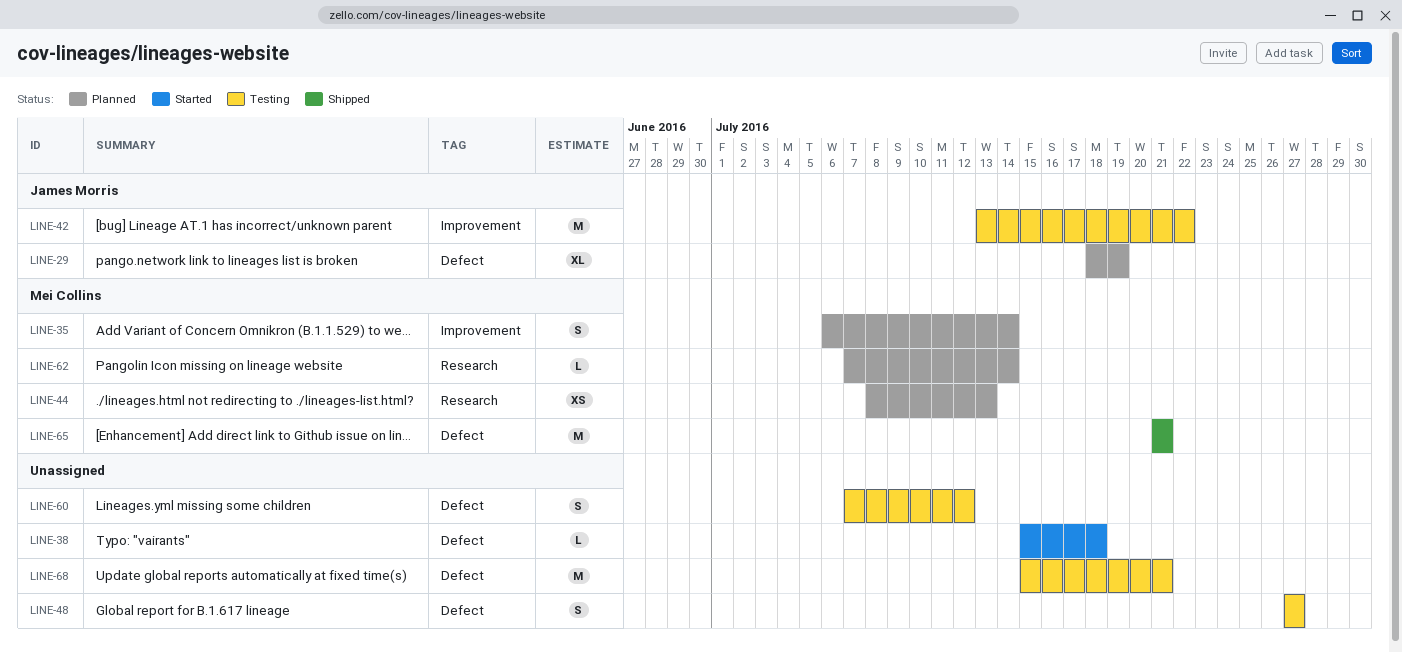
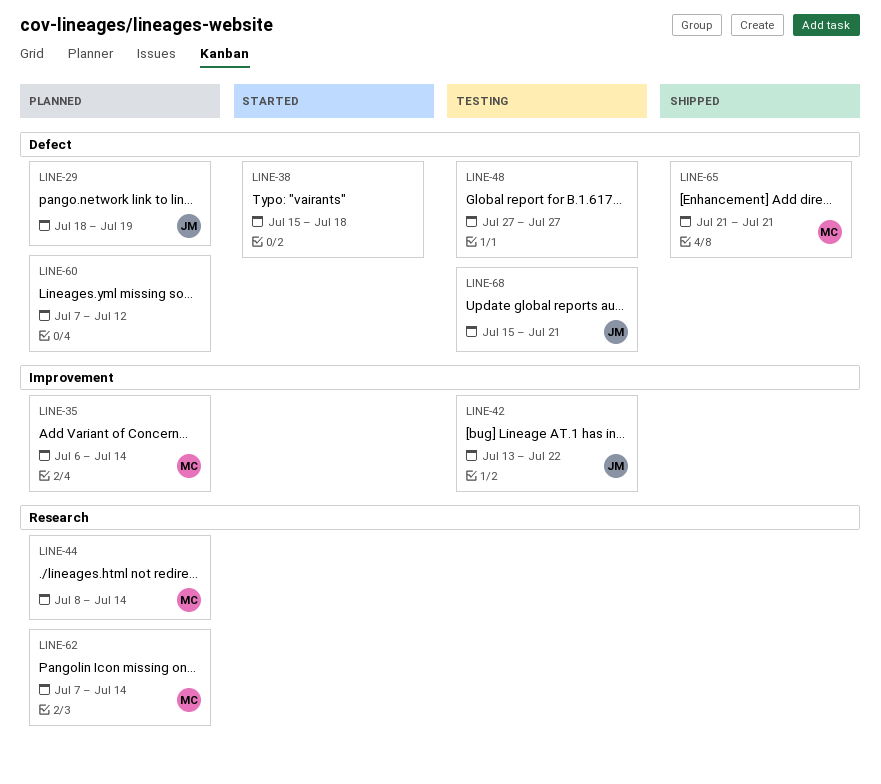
LINE-44, due: Jul 13 -> Jul 14
LINE-60, status: Testing -> Planned
LINE-68, owner: none -> James Morris

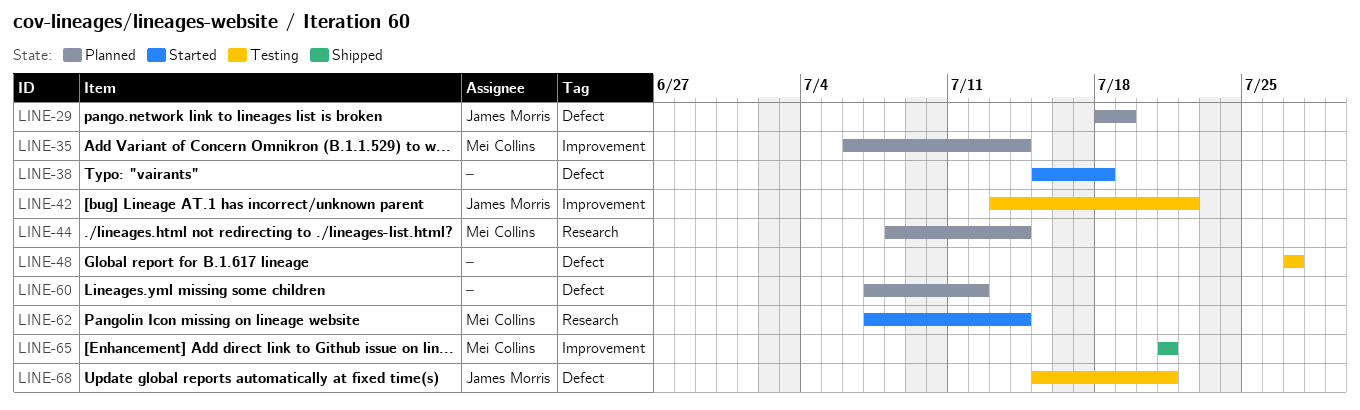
LINE-62, status: Planned -> Started
LINE-65, label: Defect -> Improvement

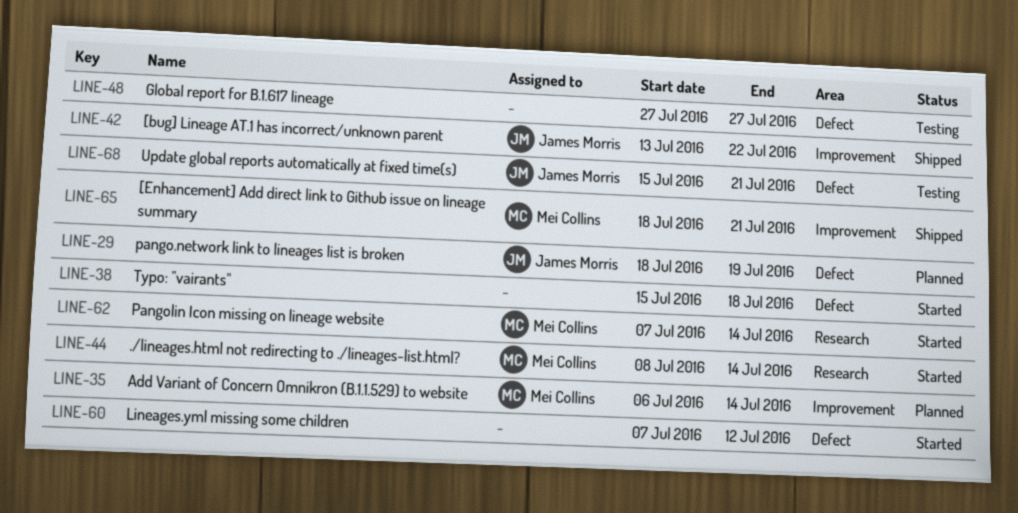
LINE-42, status: Testing -> Shipped
LINE-44, status: Planned -> Started
LINE-60, status: Planned -> Started
LINE-65, start: Jul 21 -> Jul 18

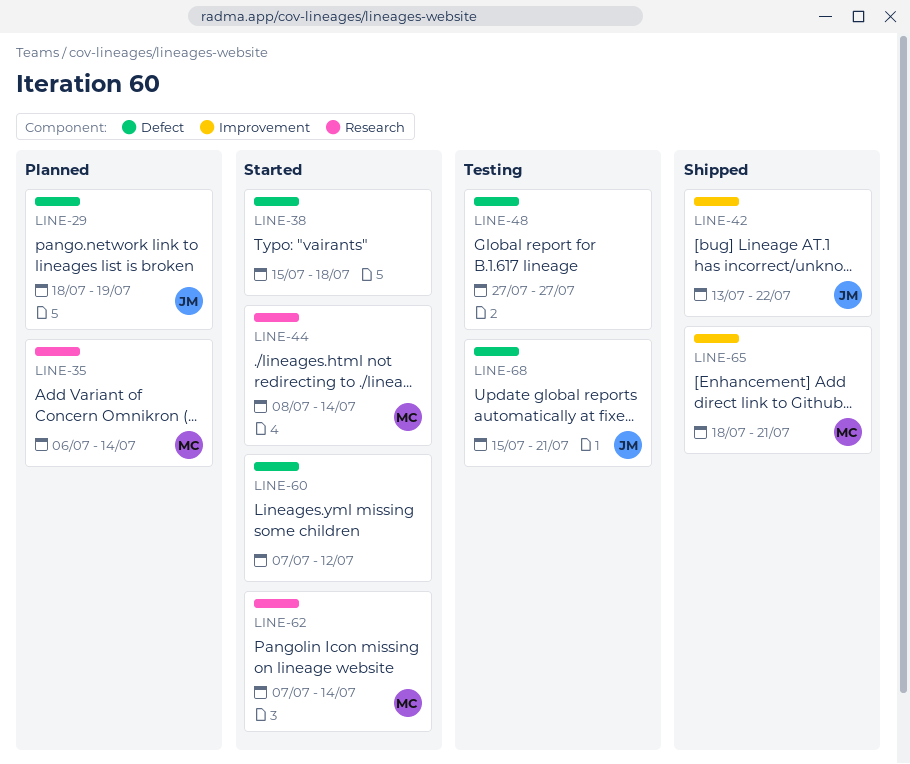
LINE-35, label: Improvement -> Research

